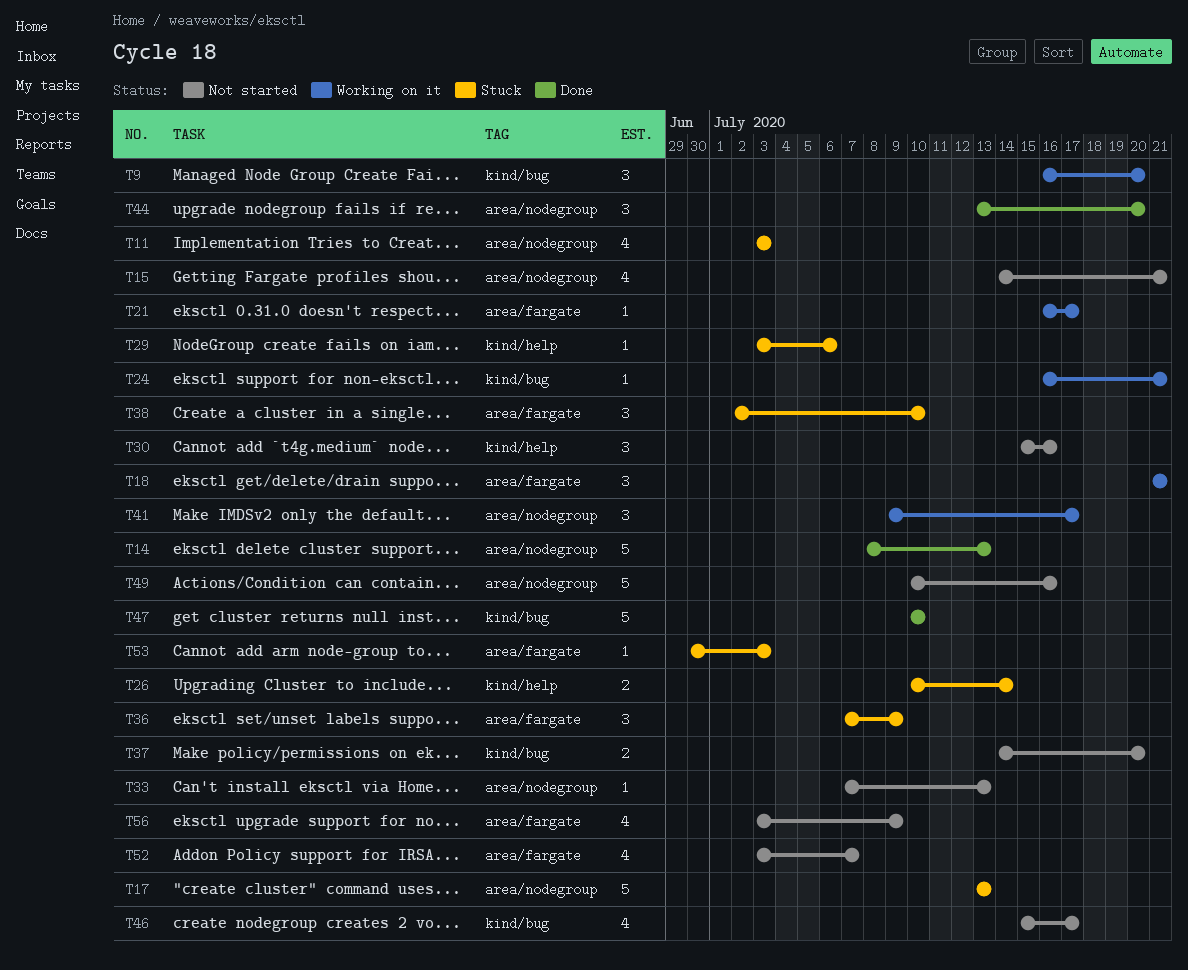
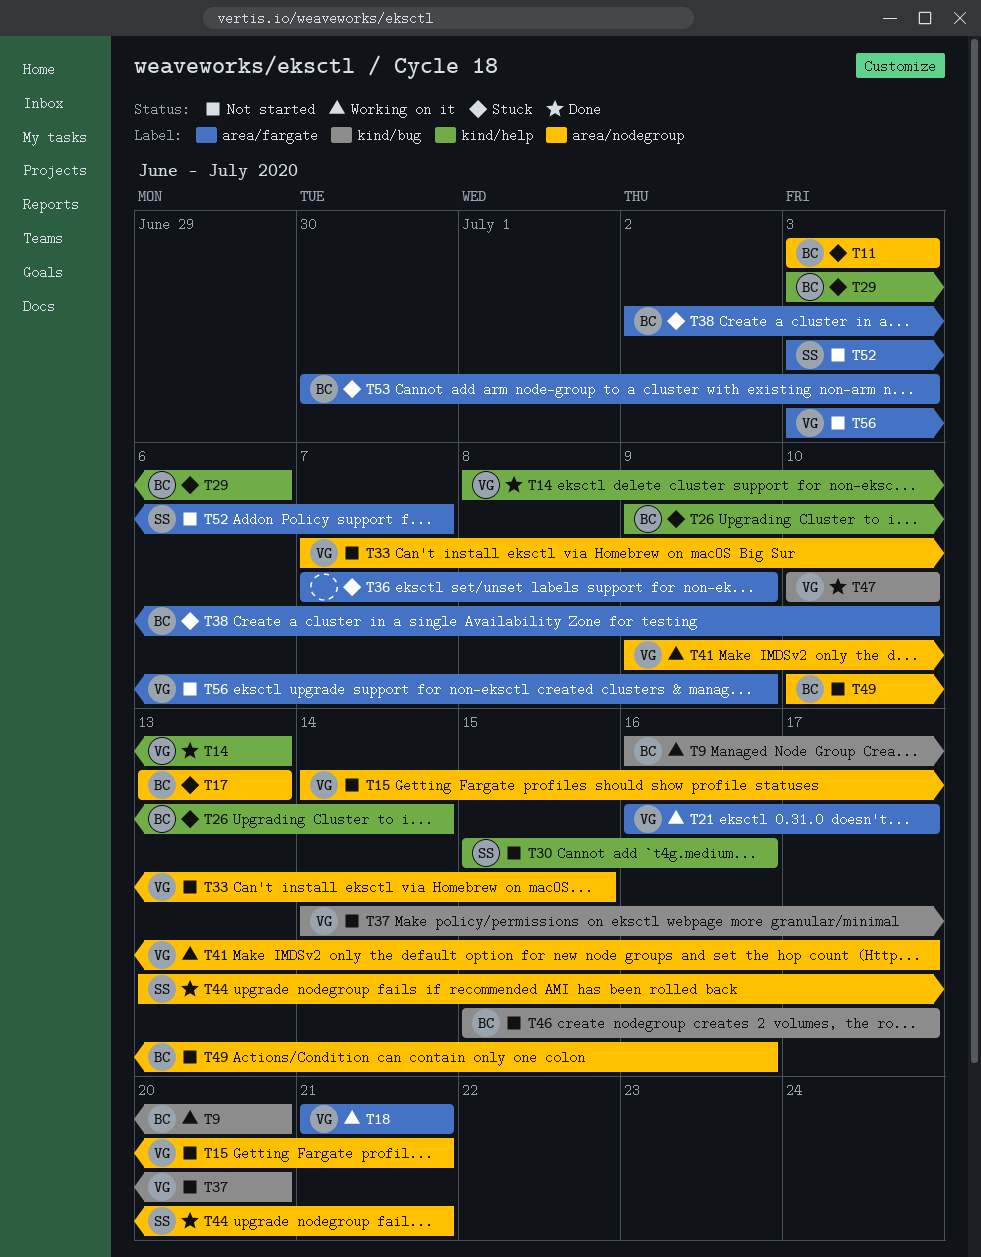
T14, label: area/nodegroup -> kind/help
T24: present -> none
T26, start: Jul 10 -> Jul 9
T33, due: Jul 13 -> Jul 15
T44, due: Jul 20 -> Jul 21

